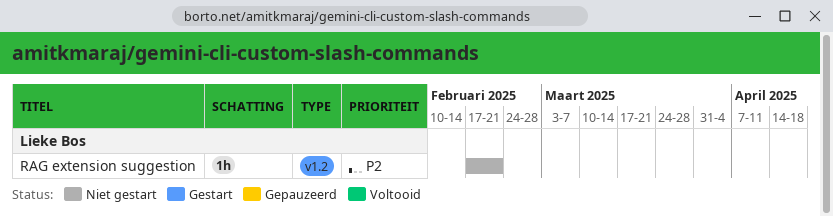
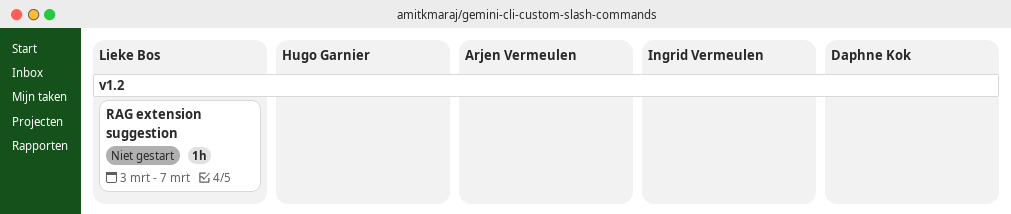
RAG extension suggestion, start: Feb 17 -> Mar 3
RAG extension suggestion, due: Feb 21 -> Mar 7

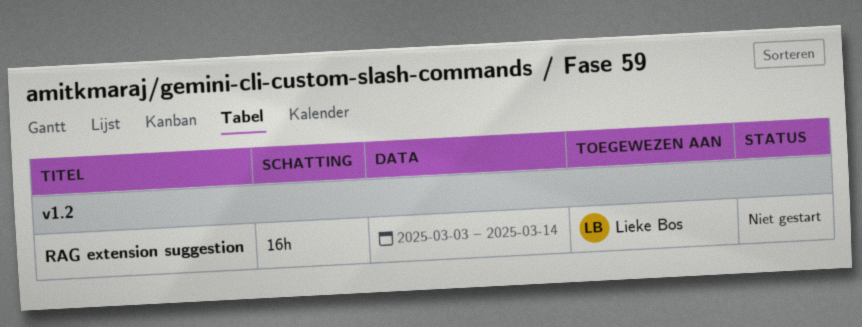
RAG extension suggestion, estimate: 1h -> 16h
RAG extension suggestion, due: Mar 7 -> Mar 14

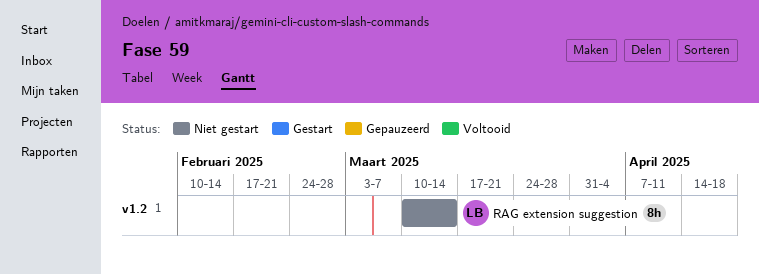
RAG extension suggestion, estimate: 16h -> 8h
RAG extension suggestion, start: Mar 3 -> Mar 10

